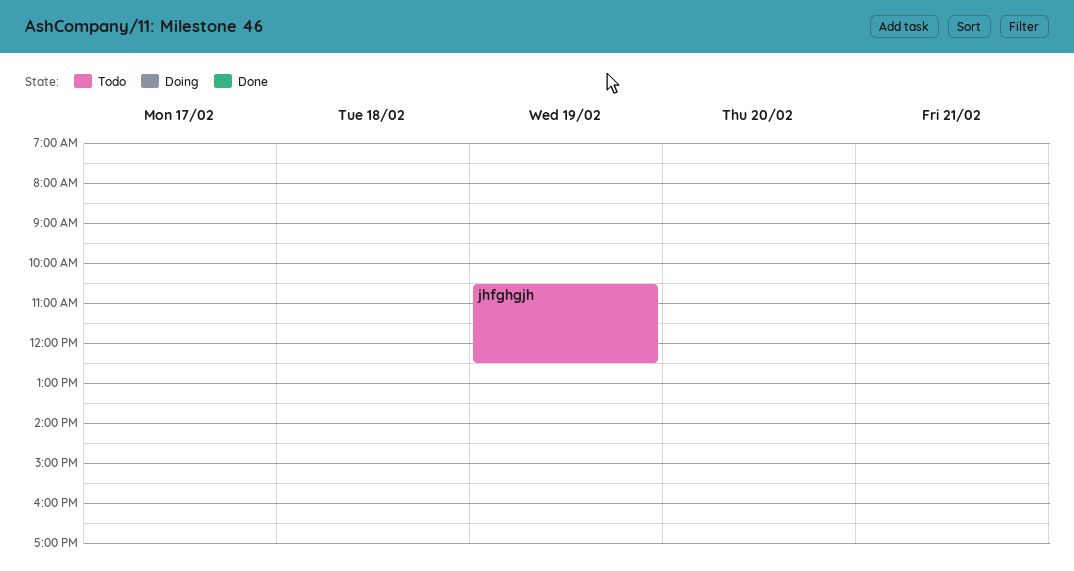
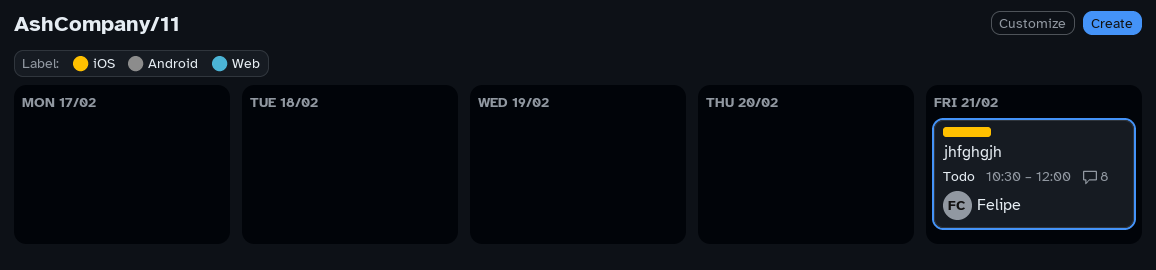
jhfghgjh, day: Feb 19 -> Feb 21
jhfghgjh, ends: 12:30 -> 12:00

